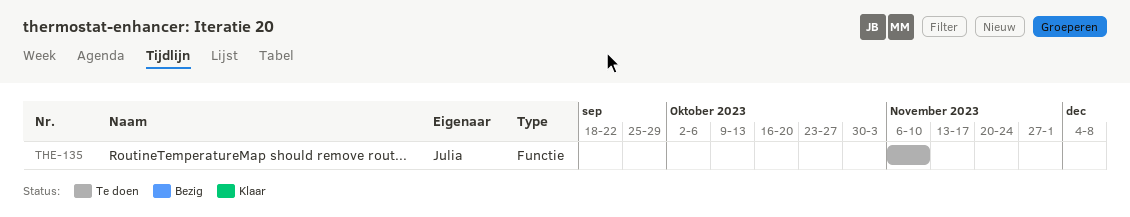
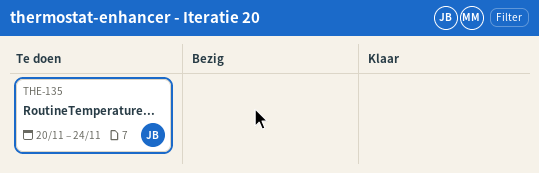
THE-135, start: Nov 6 -> Nov 20
THE-135, due: Nov 10 -> Nov 24

